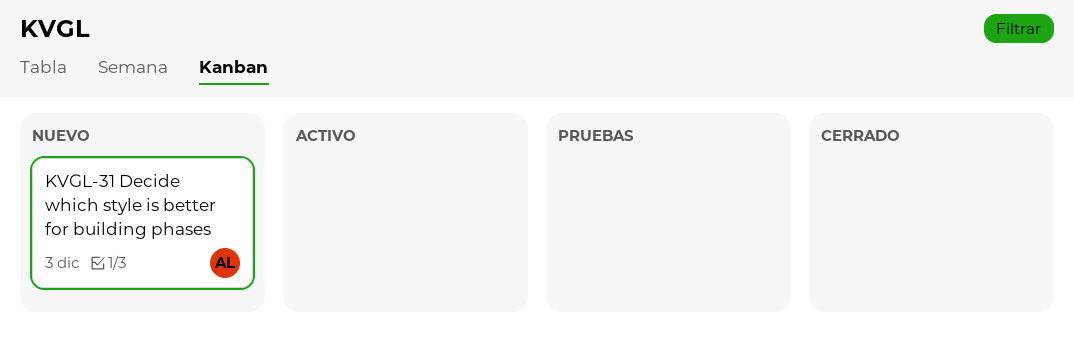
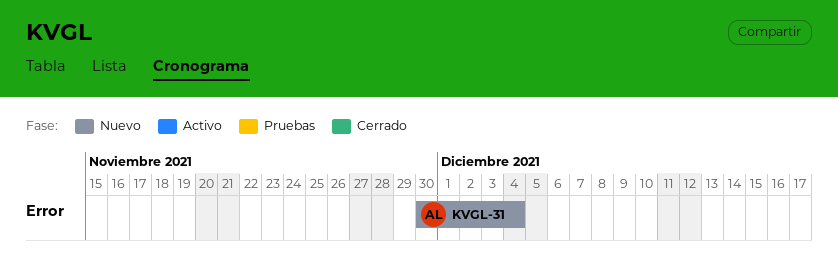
KVGL-31, due: Dec 3 -> Dec 4

